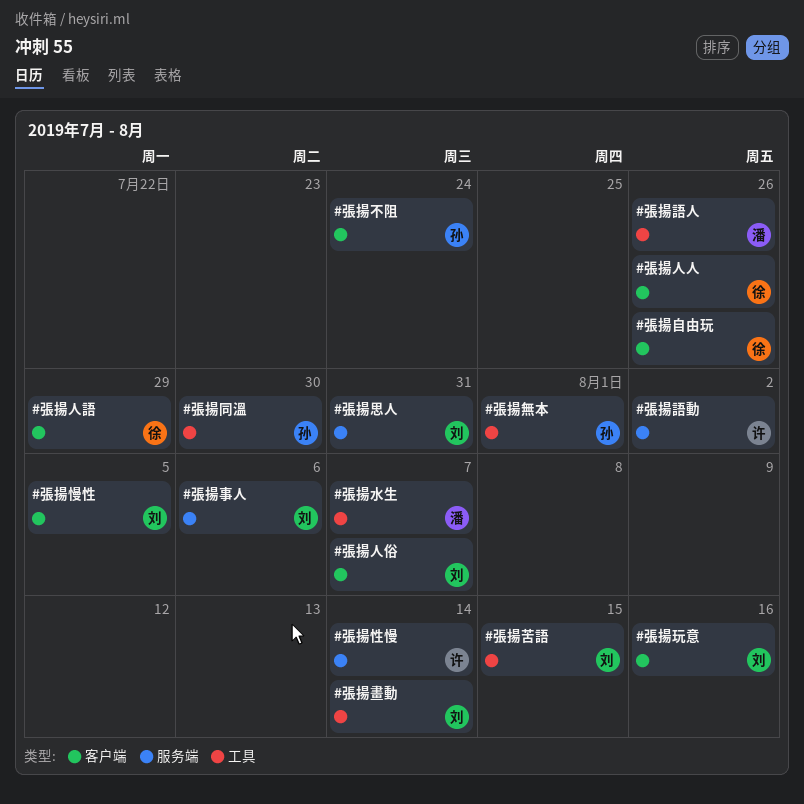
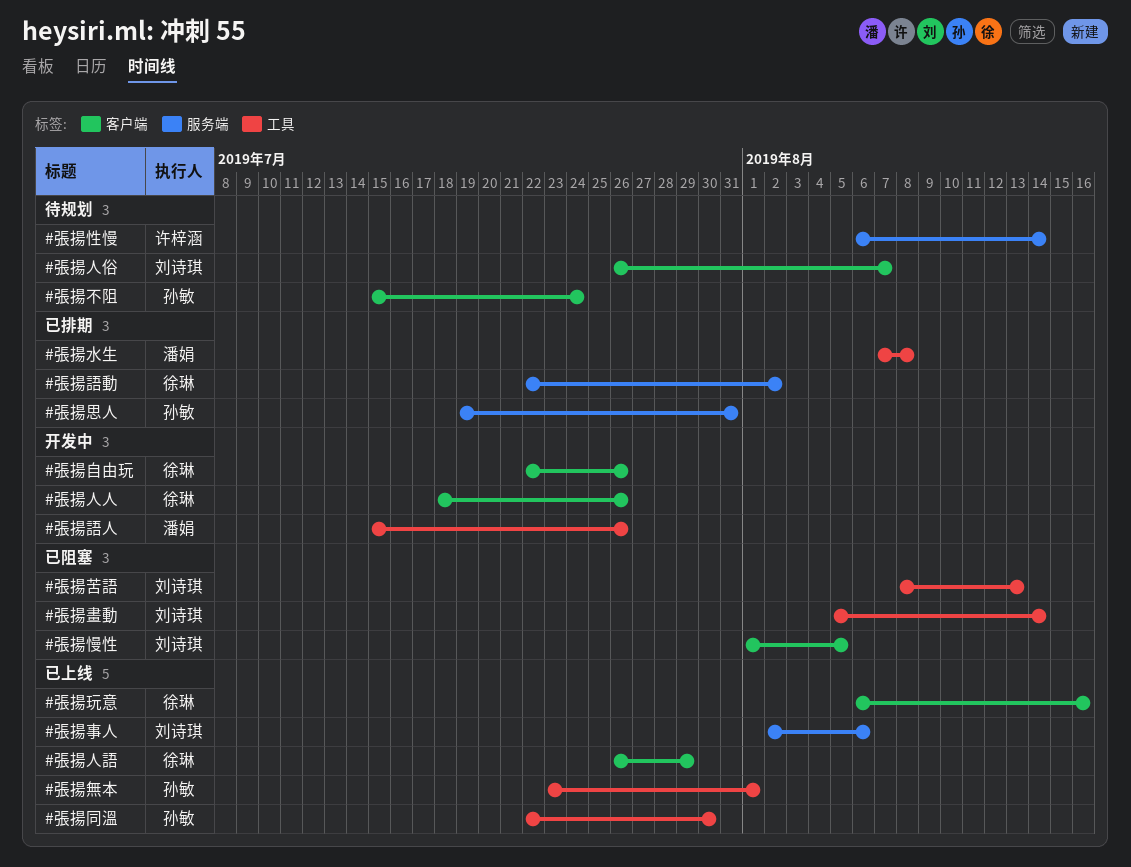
#張揚思人, owner: 刘诗琪 -> 孙敏
#張揚水生, due: Aug 7 -> Aug 8
#張揚玩意, owner: 刘诗琪 -> 徐琳
#張揚苦語, due: Aug 15 -> Aug 13
#張揚語動, owner: 许梓涵 -> 徐琳

